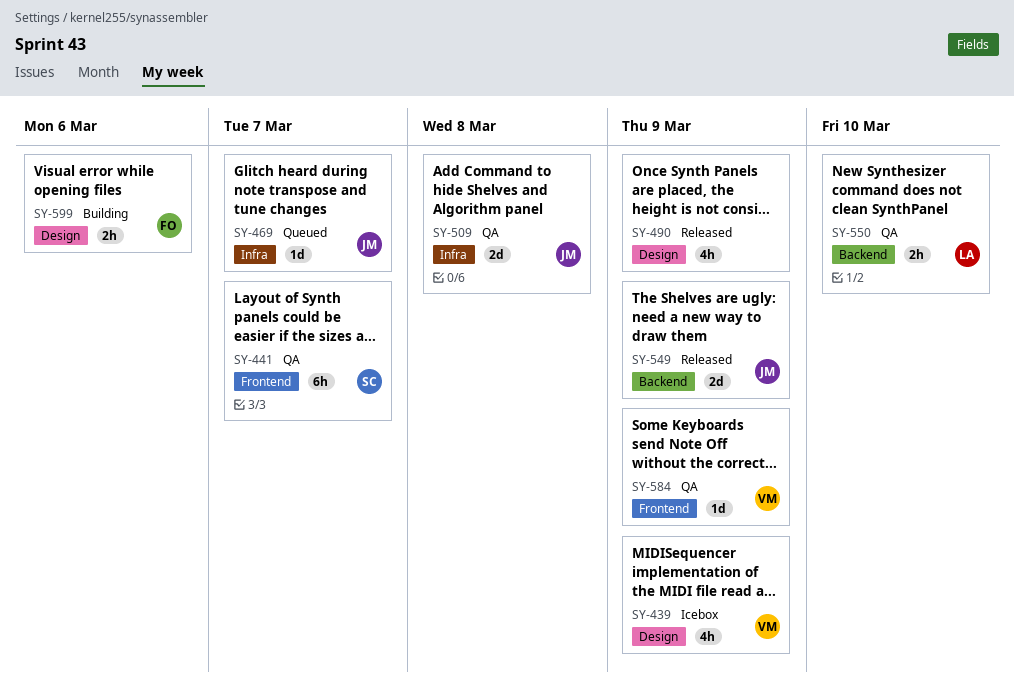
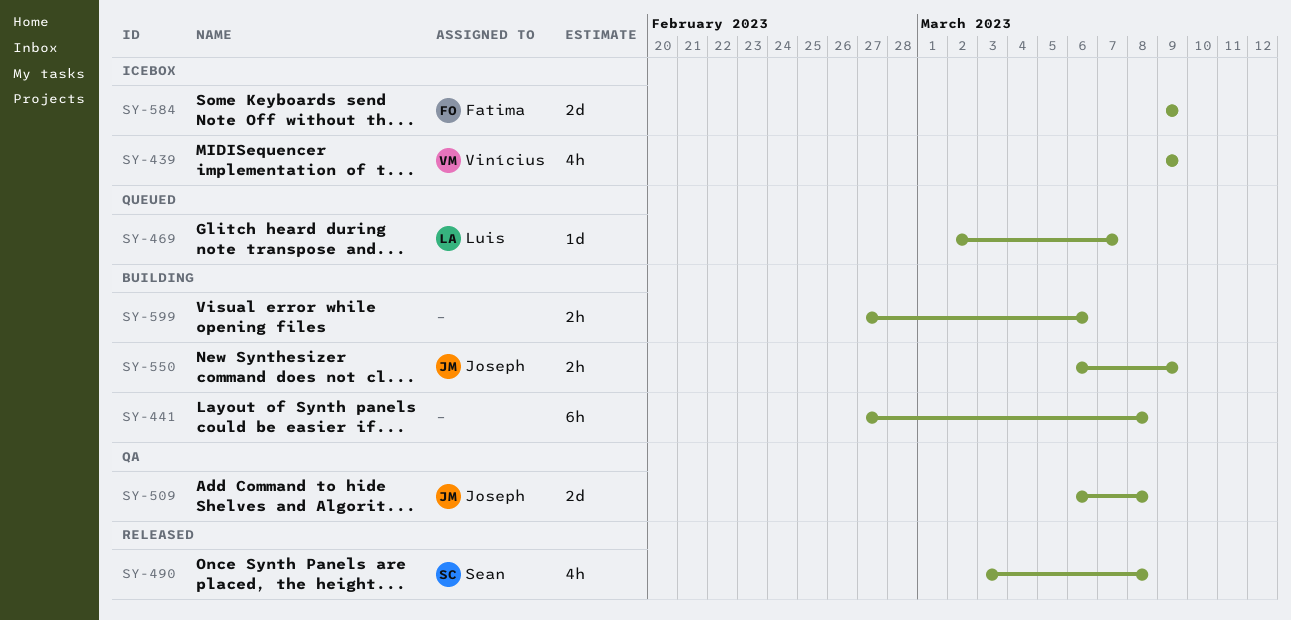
SY-441, status: QA -> Building
SY-441, owner: Sean -> none
SY-441, due: Mar 7 -> Mar 8
SY-469, owner: Joseph -> Luis
SY-490, owner: none -> Sean
SY-490, due: Mar 9 -> Mar 8
SY-549: present -> none
SY-550, status: QA -> Building
SY-550, owner: Luis -> Joseph
SY-550, due: Mar 10 -> Mar 9
SY-584, status: QA -> Icebox
SY-584, owner: Vinícius -> Fatima
SY-584, estimate: 1d -> 2d
SY-599, owner: Fatima -> none

